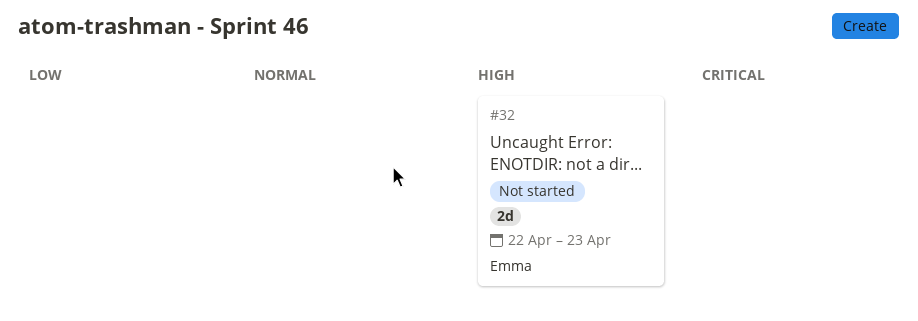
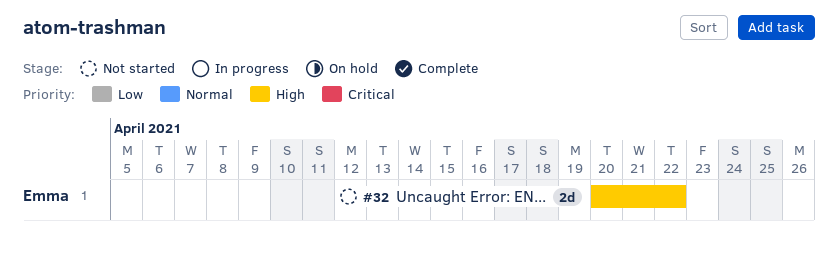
#32, start: Apr 22 -> Apr 20
#32, due: Apr 23 -> Apr 22

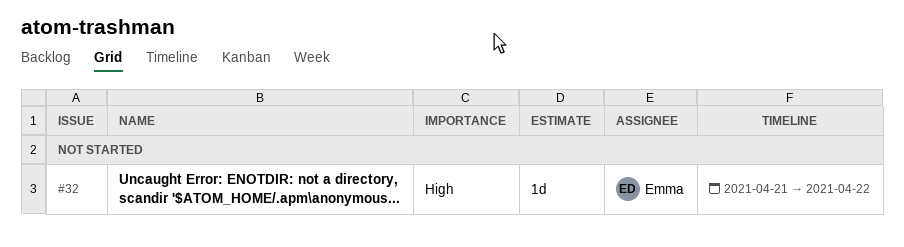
#32, estimate: 2d -> 1d
#32, start: Apr 20 -> Apr 21

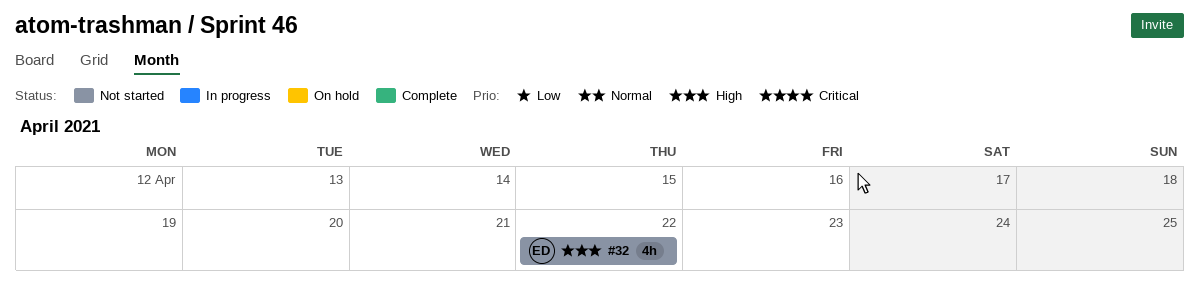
#32, estimate: 1d -> 4h
#32, start: Apr 21 -> Apr 22

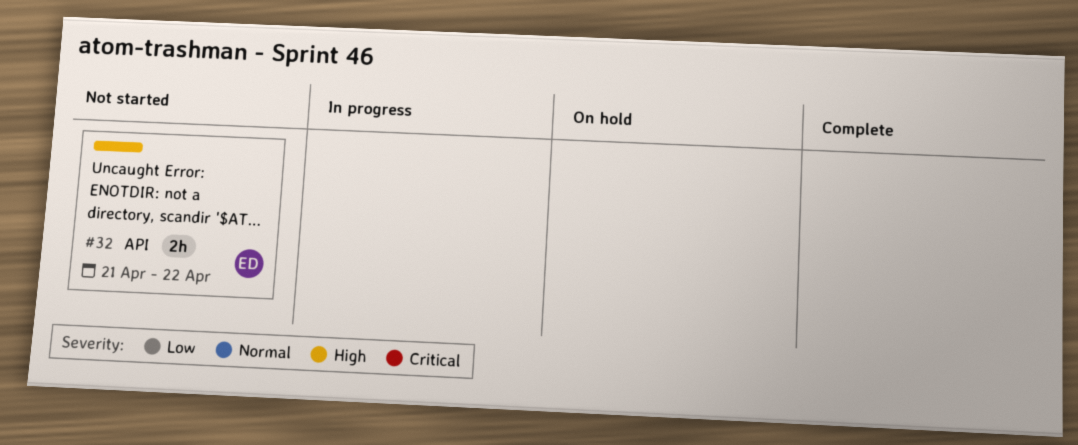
#32, estimate: 4h -> 2h
#32, start: Apr 22 -> Apr 21

